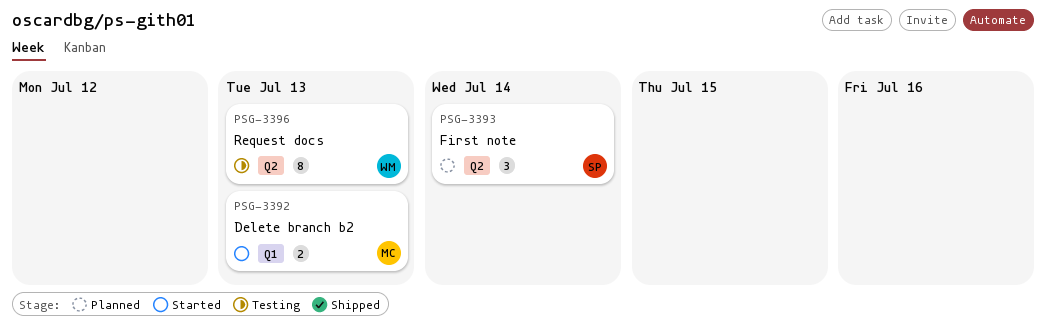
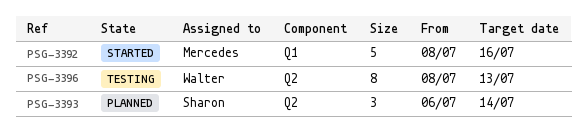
PSG-3392, estimate: 2 -> 5
PSG-3392, due: Jul 13 -> Jul 16

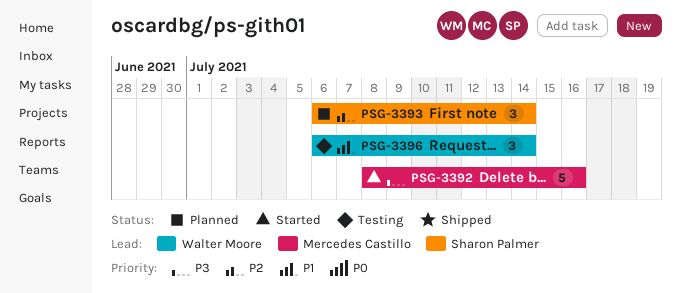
PSG-3396, estimate: 8 -> 3
PSG-3396, start: Jul 8 -> Jul 6
PSG-3396, due: Jul 13 -> Jul 14

